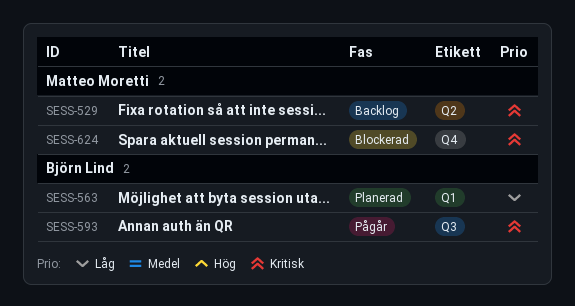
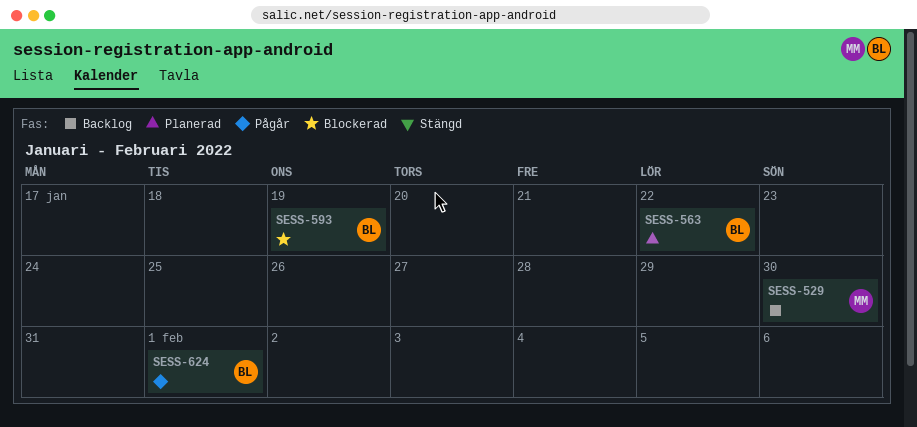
SESS-593, status: Pågår -> Blockerad
SESS-624, status: Blockerad -> Pågår
SESS-624, owner: Matteo Moretti -> Björn Lind

